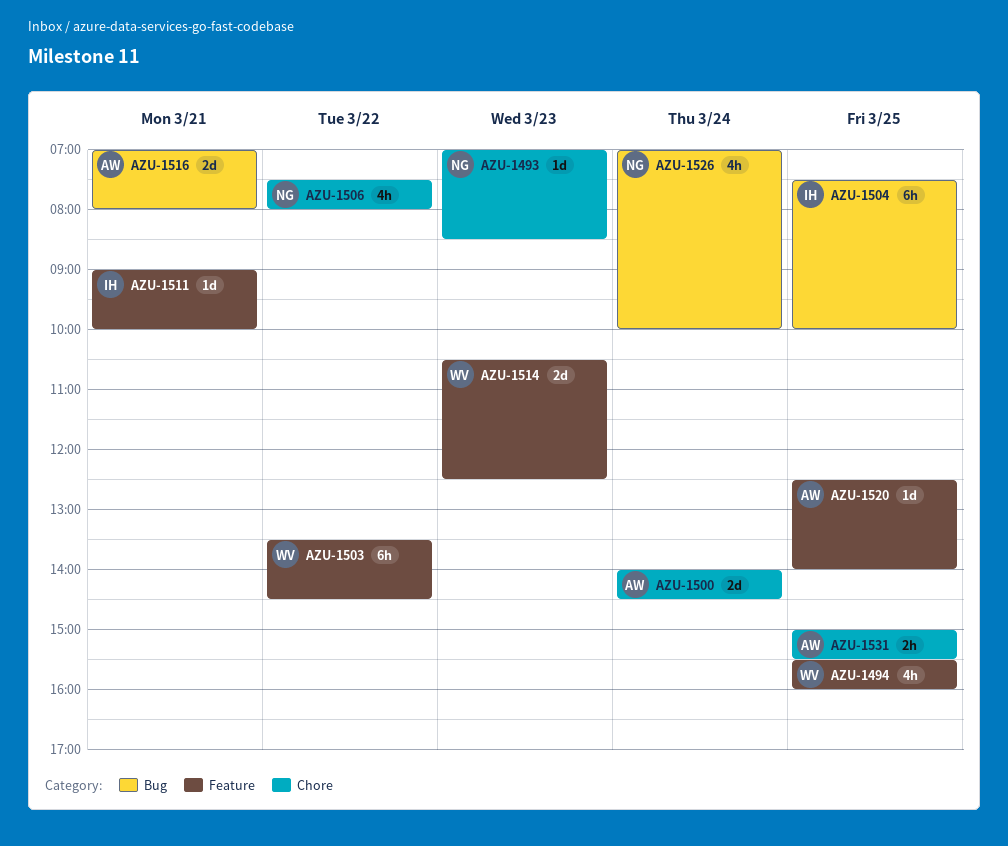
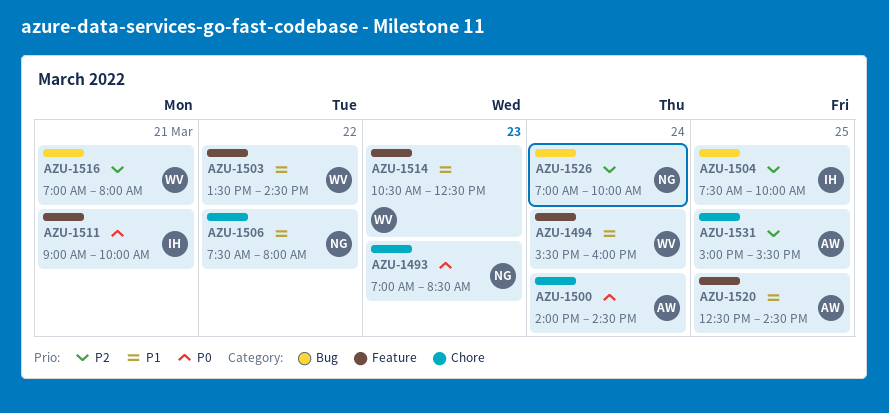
AZU-1494, day: Mar 25 -> Mar 24
AZU-1516, owner: AW -> WV
AZU-1520, ends: 14:00 -> 14:30

